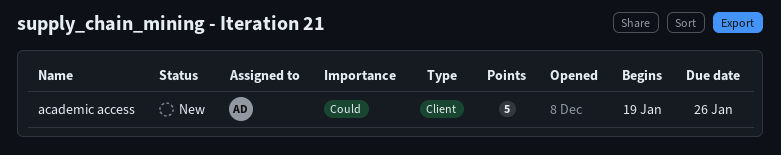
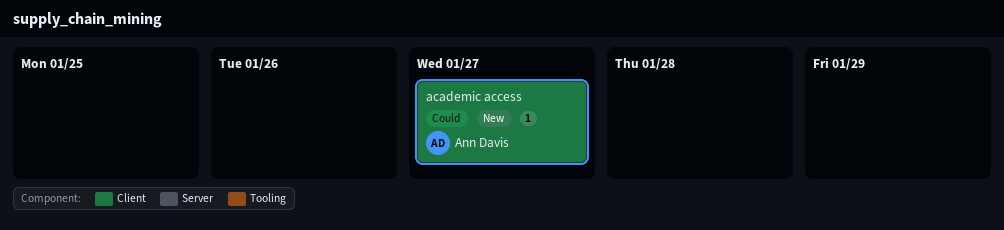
academic access, estimate: 5 -> 1
academic access, due: Jan 26 -> Jan 27

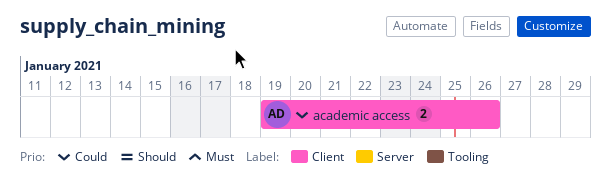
academic access, estimate: 1 -> 2
academic access, due: Jan 27 -> Jan 26

